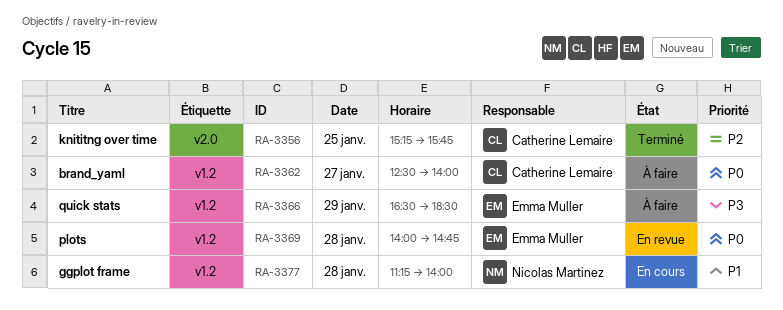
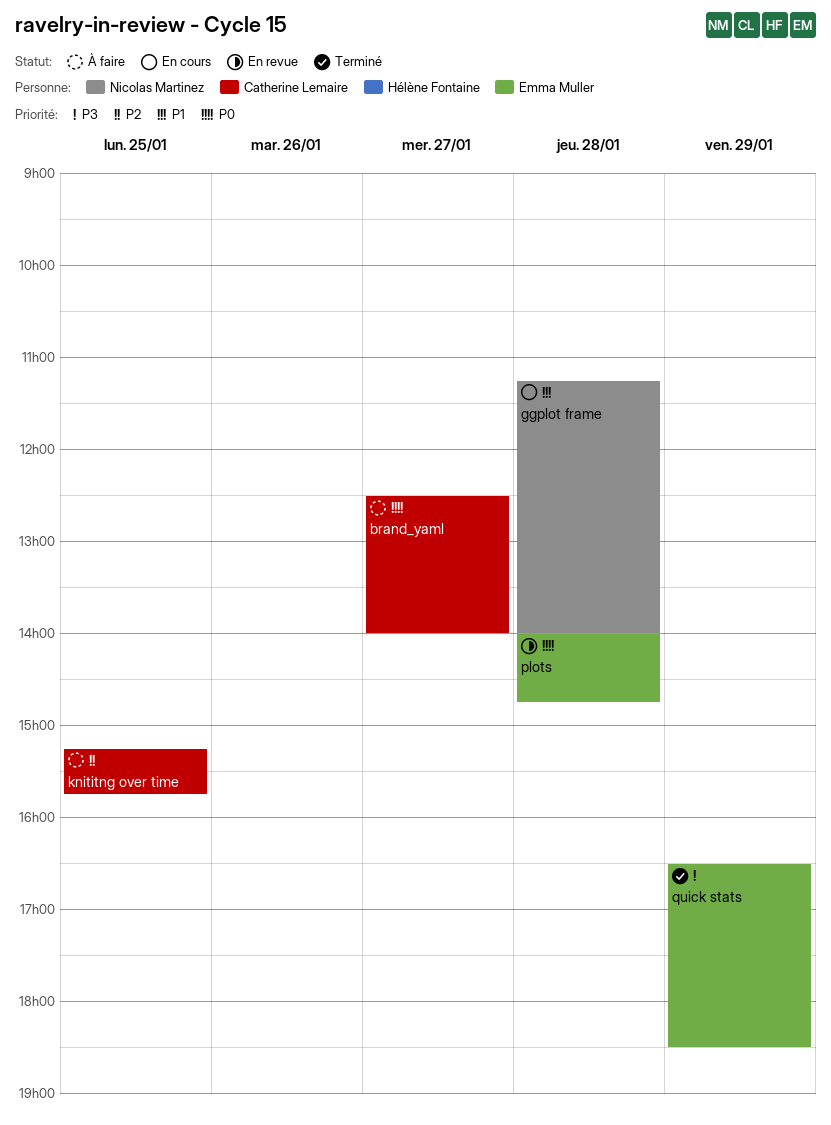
knititng over time, status: Terminé -> À faire
quick stats, status: À faire -> Terminé

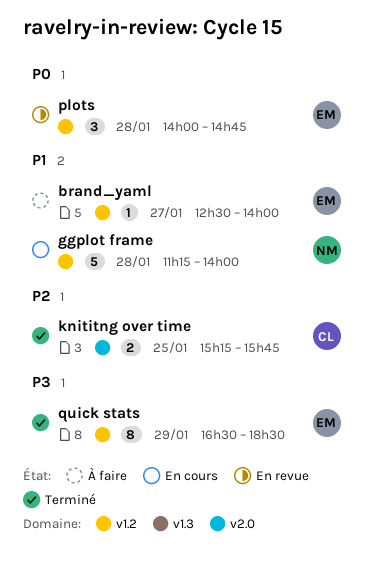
brand_yaml, owner: Catherine Lemaire -> Emma Muller
brand_yaml, priority: P0 -> P1
knititng over time, status: À faire -> Terminé

